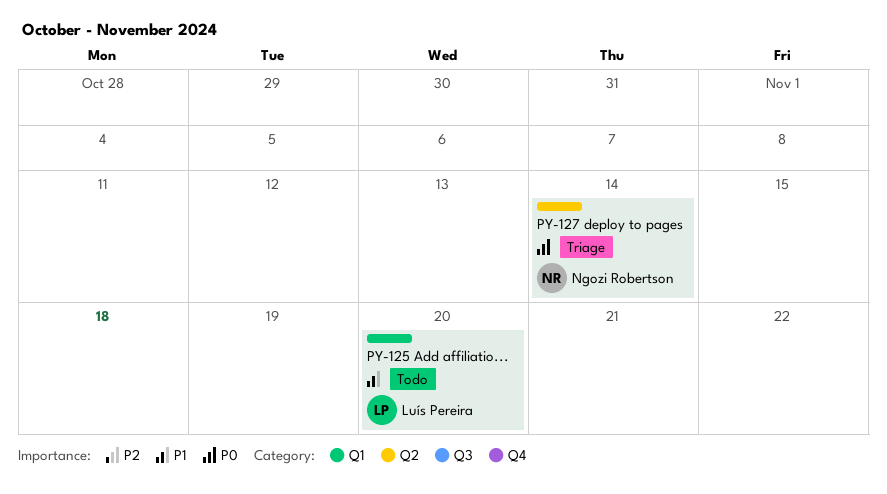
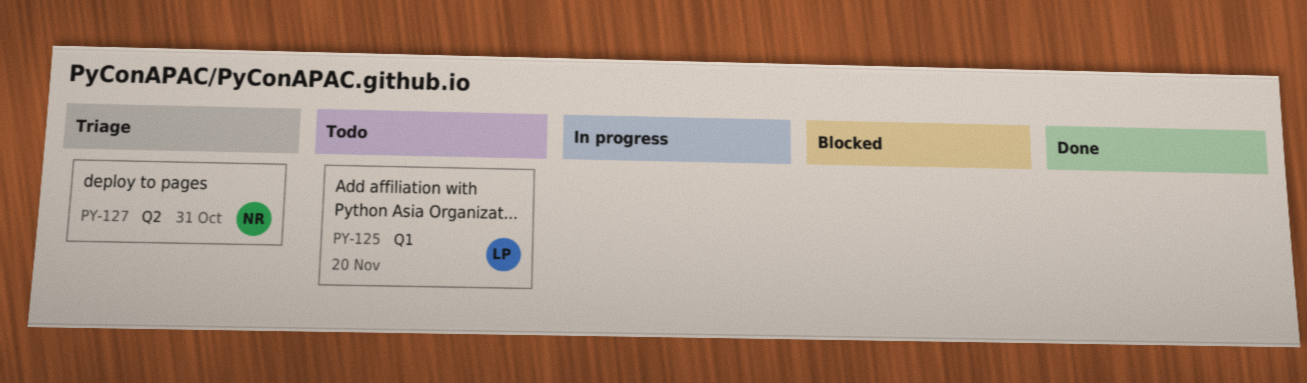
PY-127, due: Nov 14 -> Oct 31

